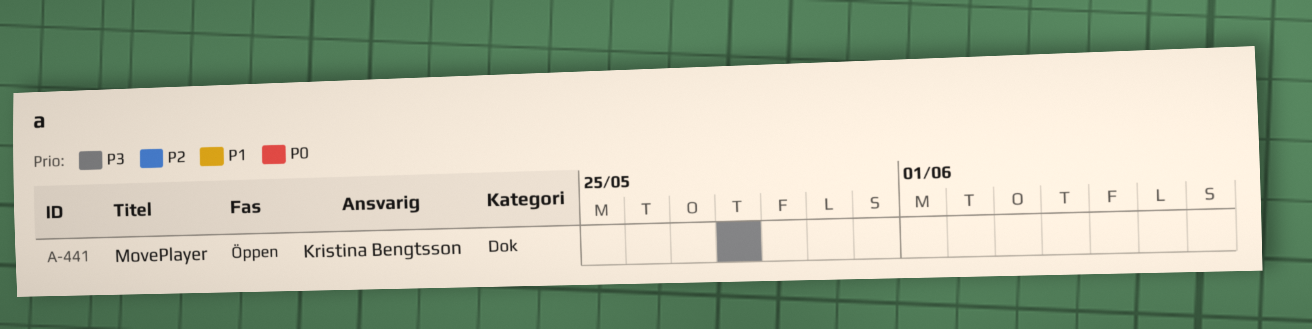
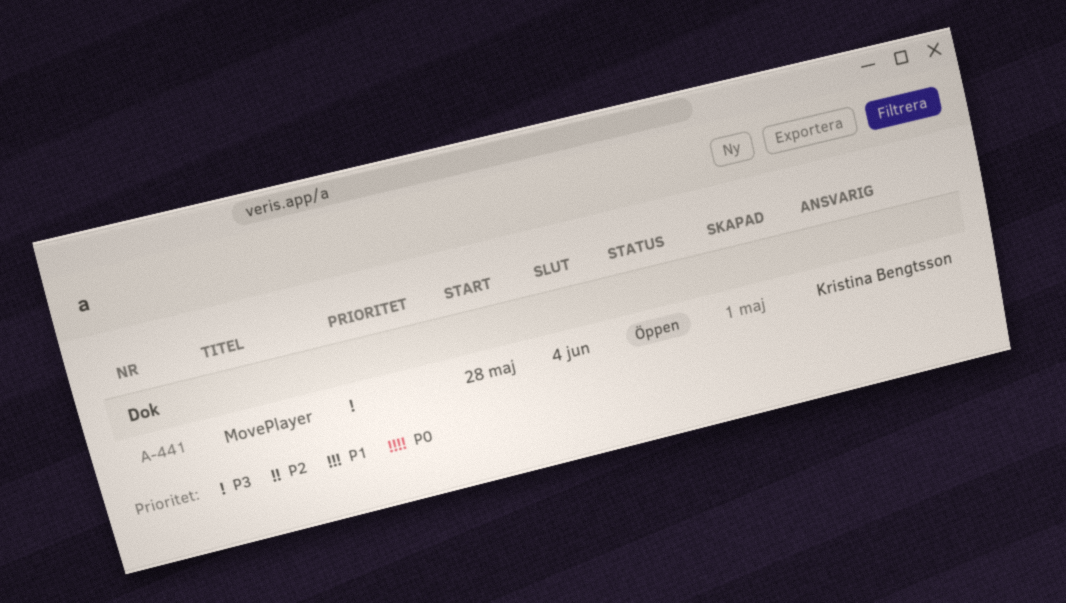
A-441, due: May 28 -> Jun 4

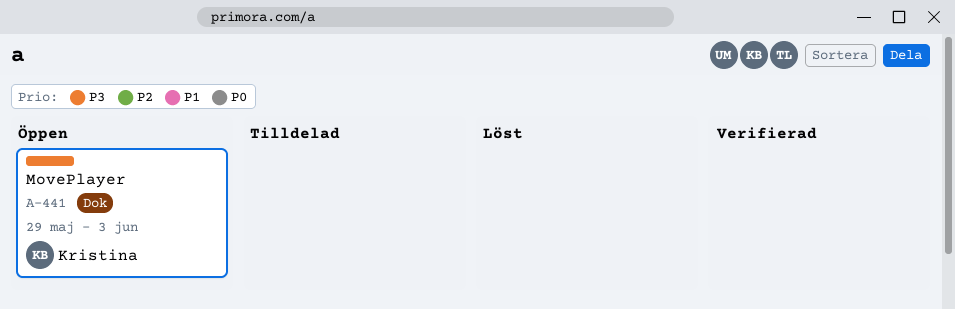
A-441, start: May 28 -> May 29
A-441, due: Jun 4 -> Jun 3

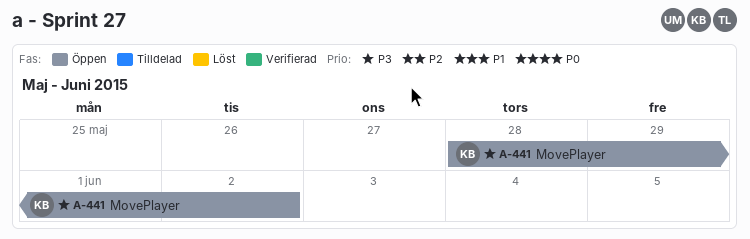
A-441, start: May 29 -> May 28
A-441, due: Jun 3 -> Jun 2

